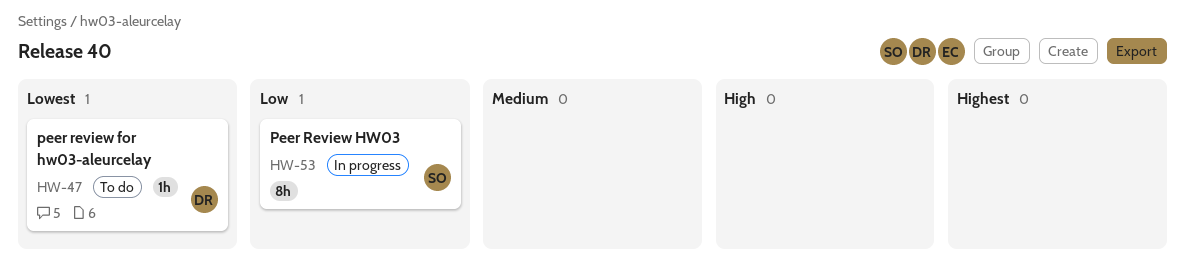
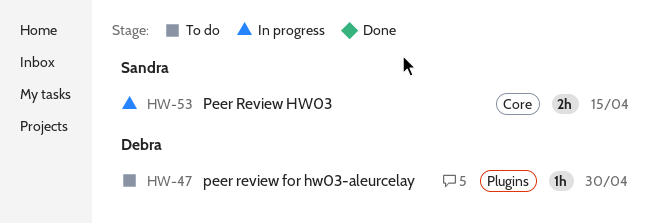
HW-53, estimate: 8h -> 2h

